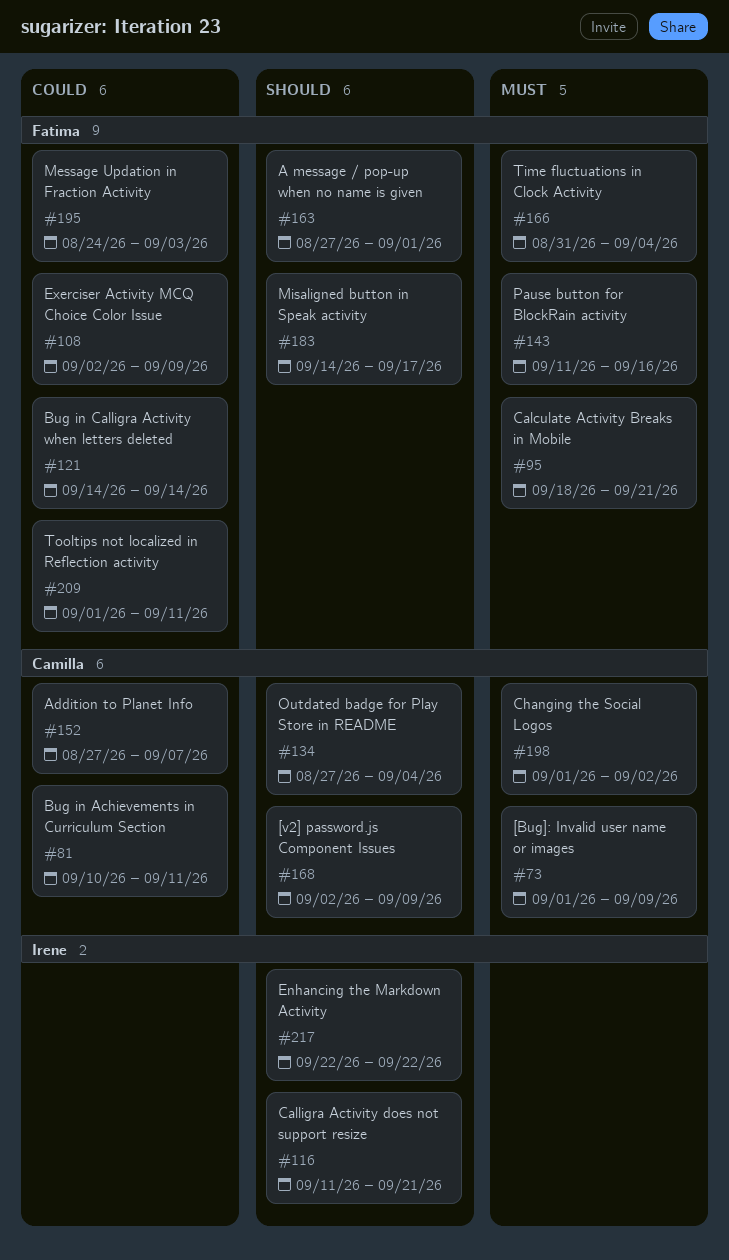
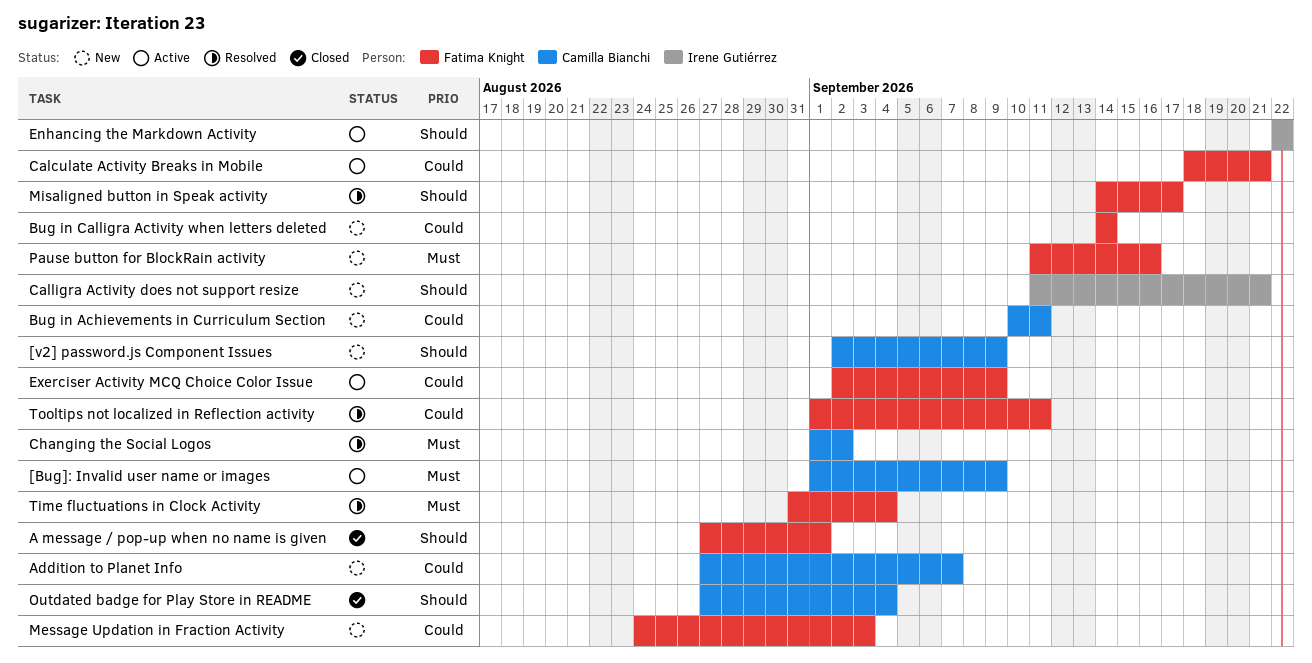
Calculate Activity Breaks in Mobile, priority: Must -> Could

